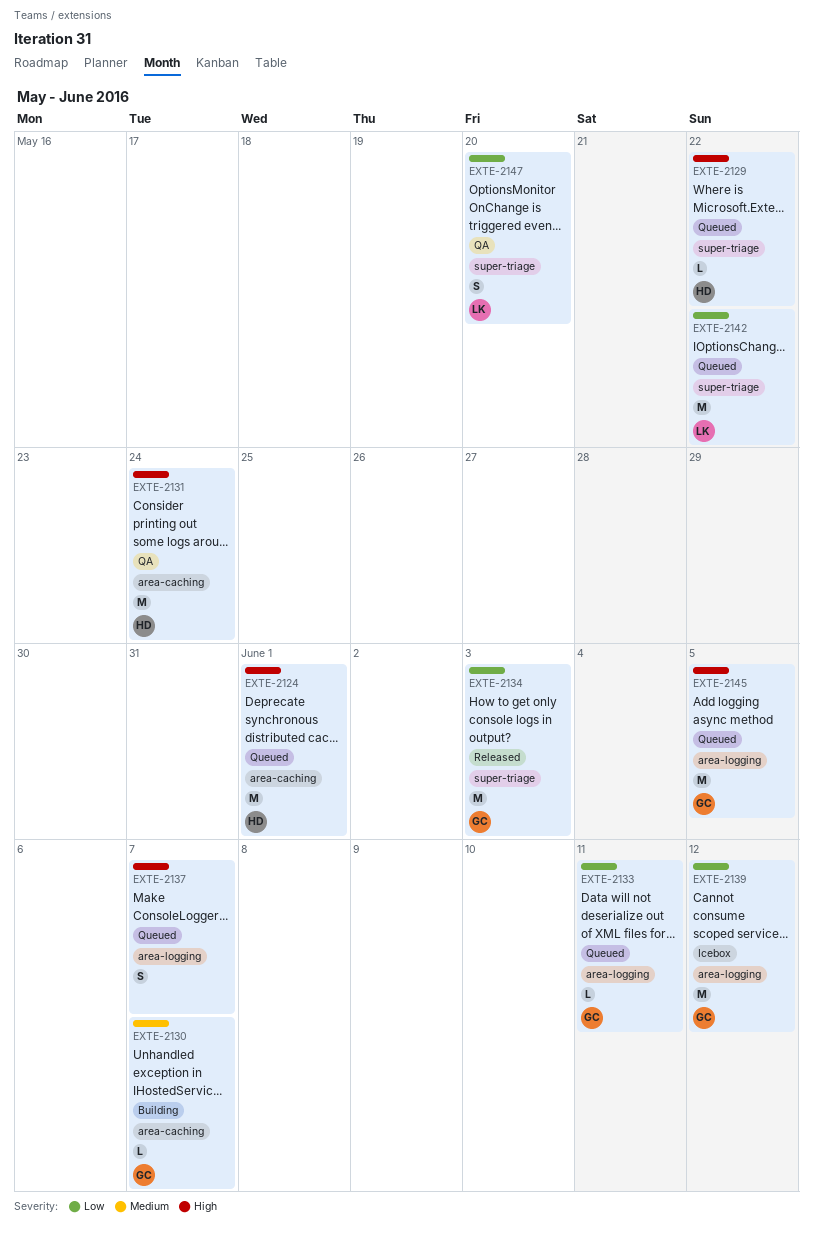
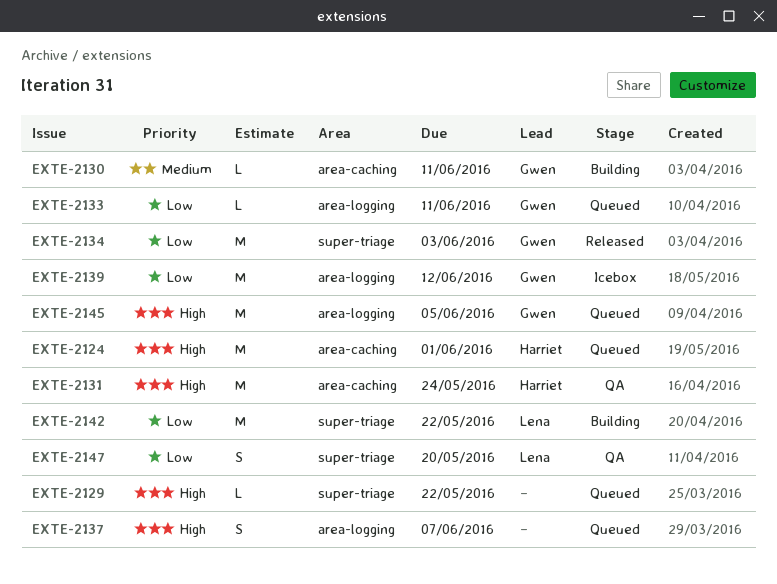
EXTE-2129, owner: Harriet -> none
EXTE-2130, due: Jun 7 -> Jun 11
EXTE-2142, status: Queued -> Building

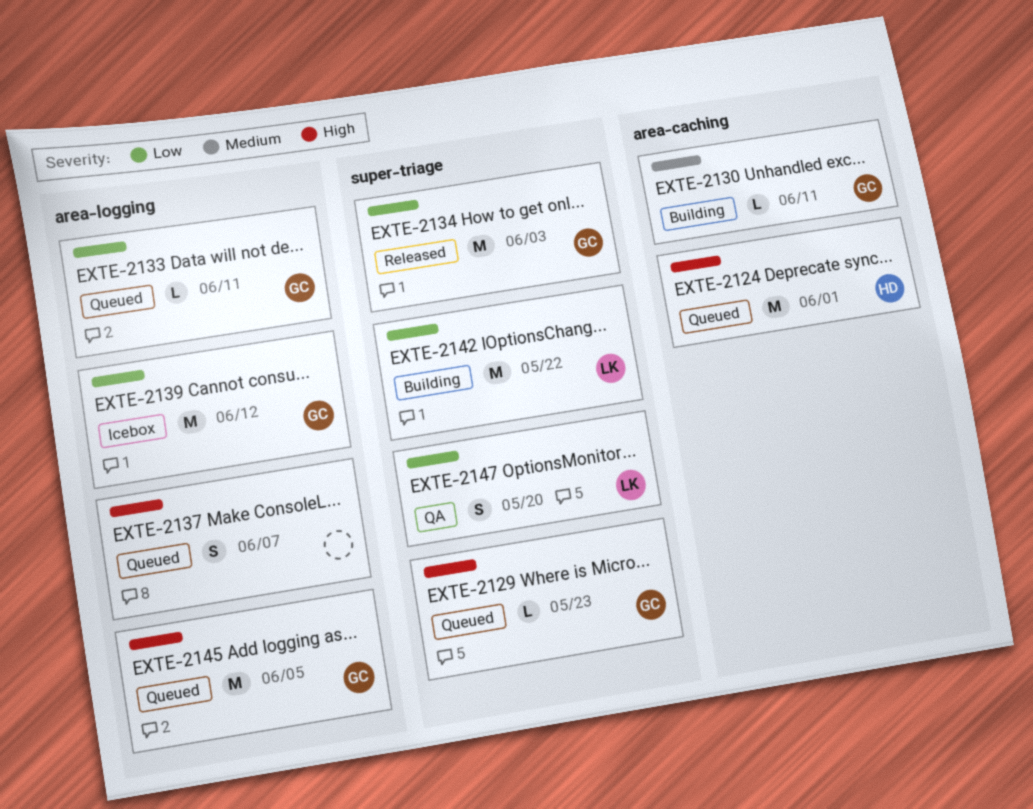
EXTE-2129, owner: none -> Gwen
EXTE-2129, due: May 22 -> May 23
EXTE-2131: present -> none

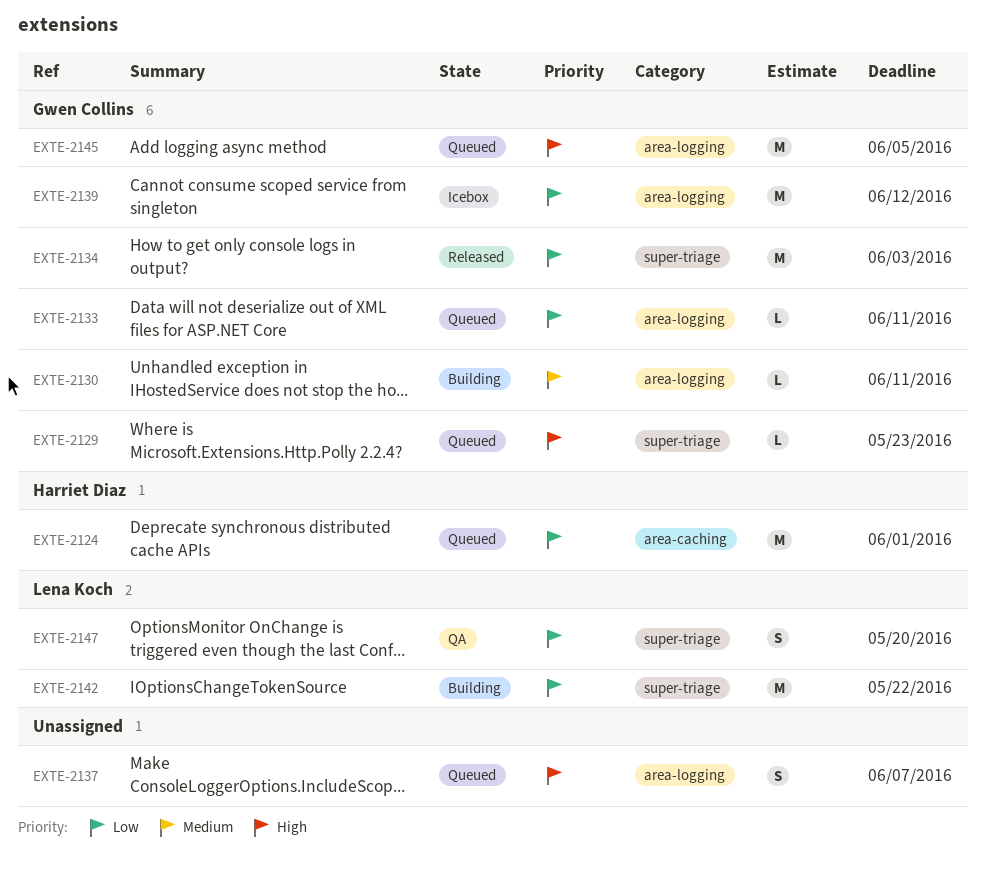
EXTE-2124, priority: High -> Low
EXTE-2130, label: area-caching -> area-logging

